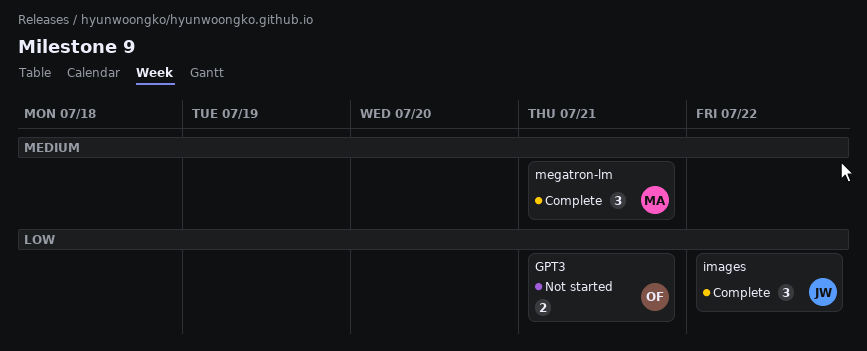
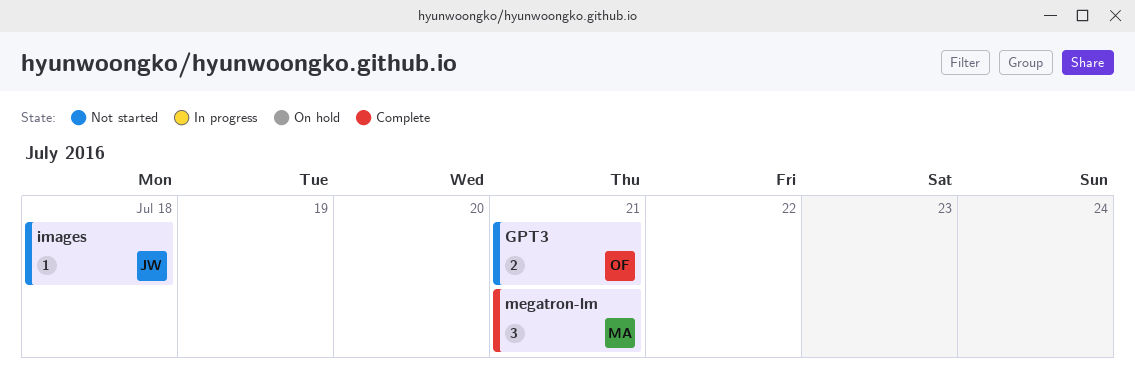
images, status: Complete -> Not started
images, estimate: 3 -> 1
images, due: Jul 22 -> Jul 18

